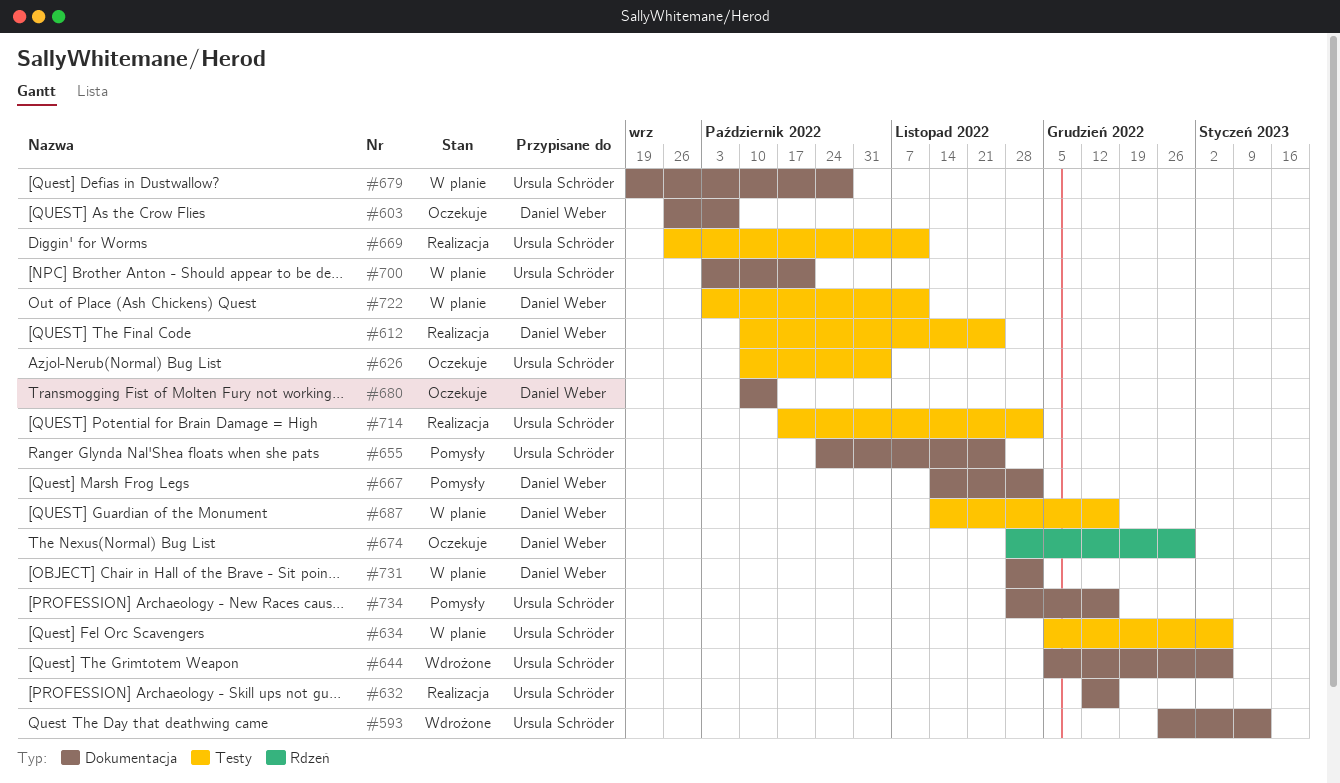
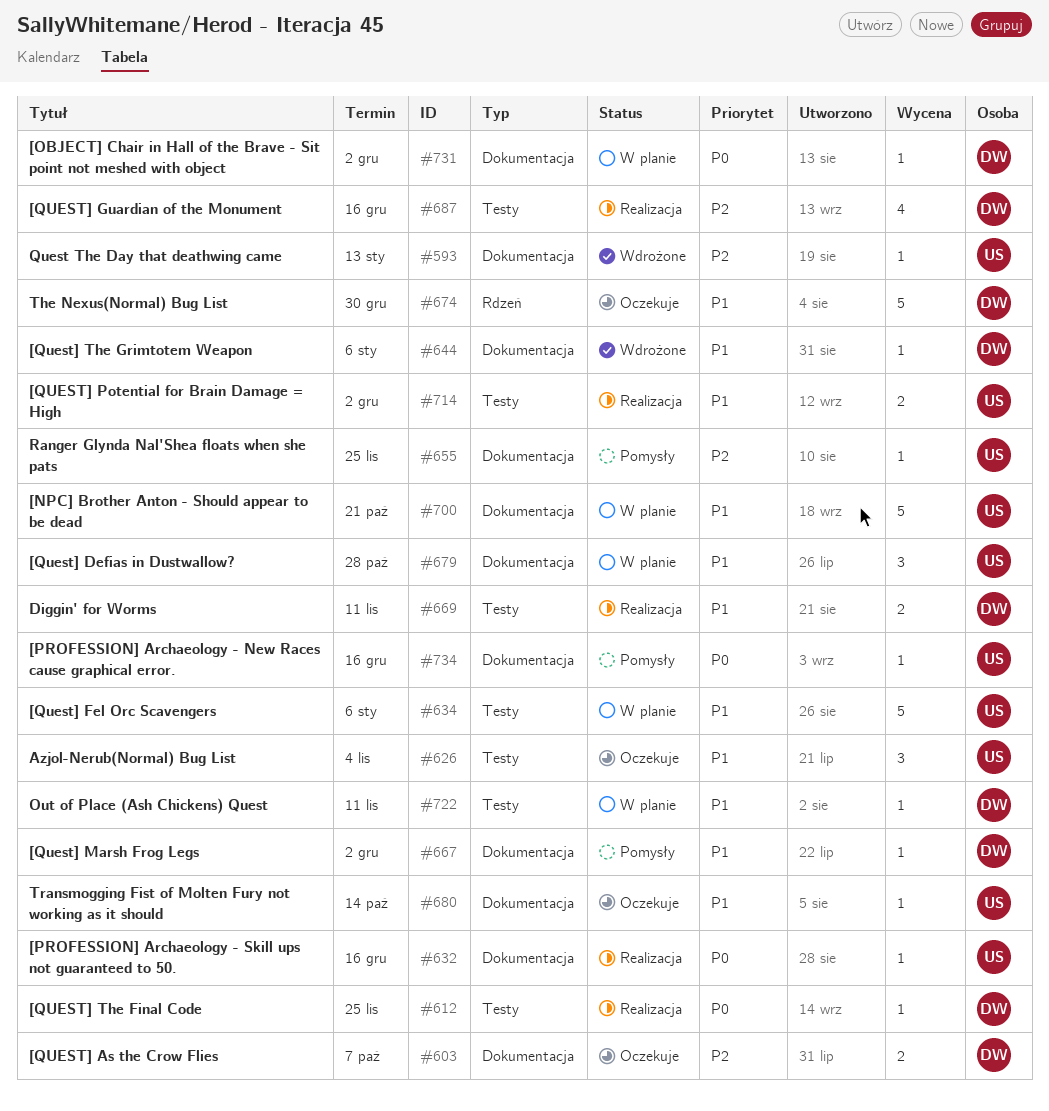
#644, owner: Ursula Schröder -> Daniel Weber
#669, owner: Ursula Schröder -> Daniel Weber
#680, owner: Daniel Weber -> Ursula Schröder
#687, status: W planie -> Realizacja

